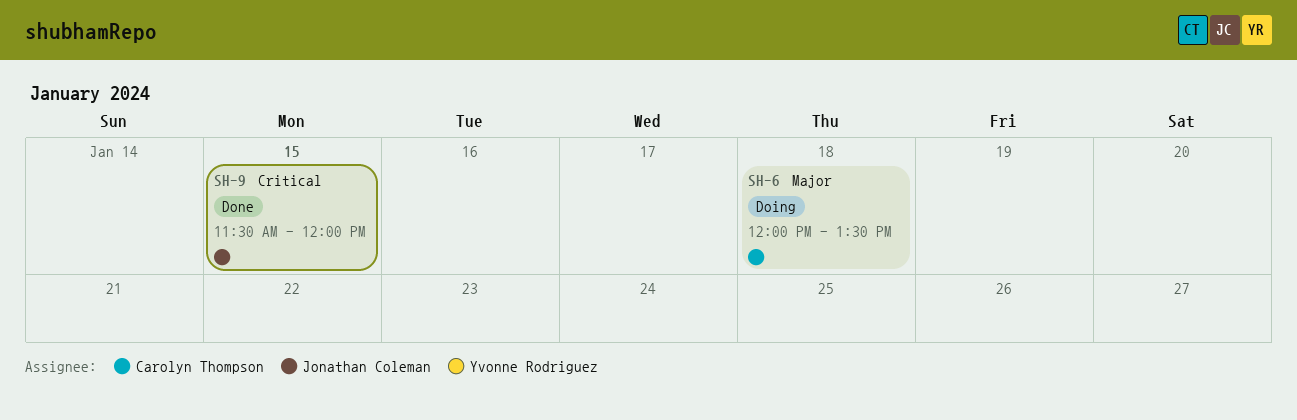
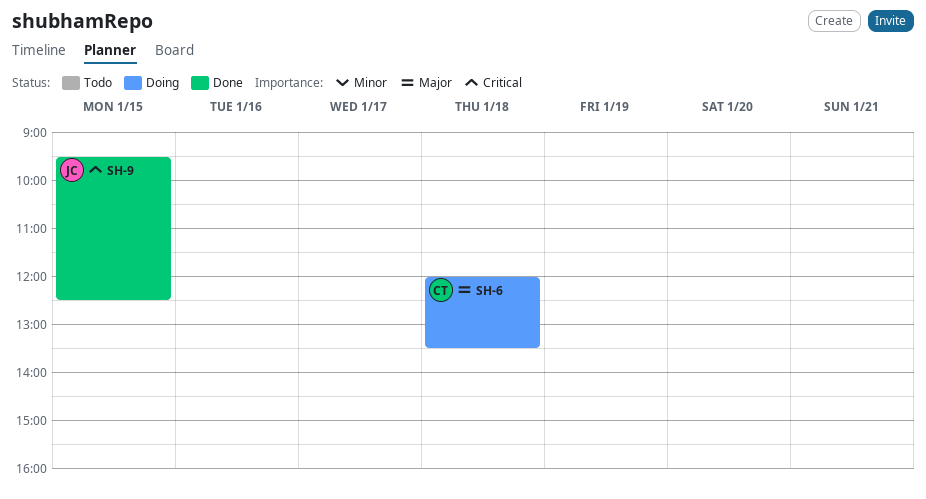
SH-9, begins: 11:30 -> 09:30
SH-9, ends: 12:00 -> 12:30

